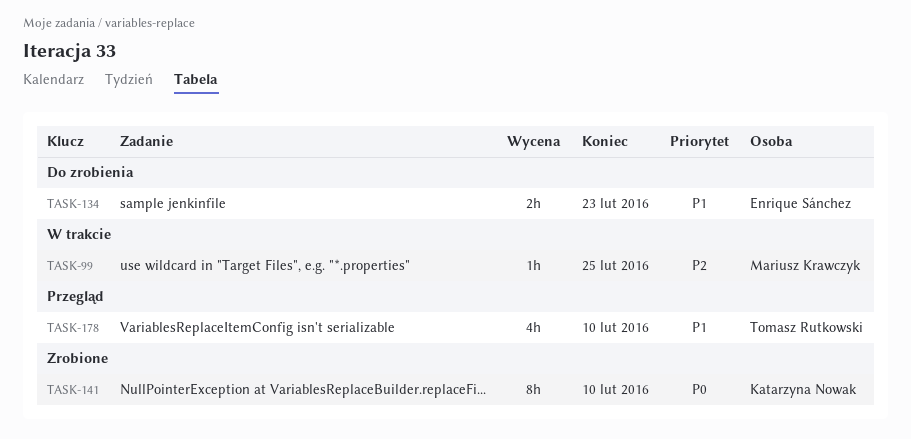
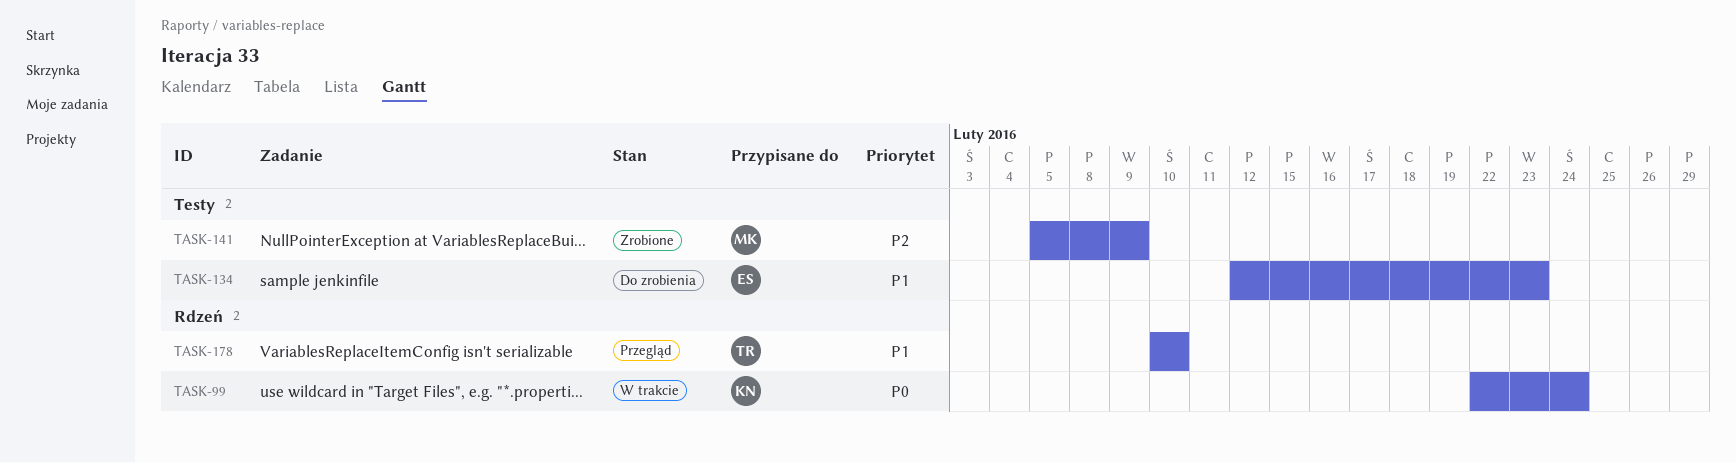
TASK-99, owner: Mariusz Krawczyk -> Katarzyna Nowak
TASK-99, priority: P2 -> P0
TASK-99, due: Feb 25 -> Feb 24
TASK-141, owner: Katarzyna Nowak -> Mariusz Krawczyk
TASK-141, priority: P0 -> P2
TASK-141, due: Feb 10 -> Feb 9

